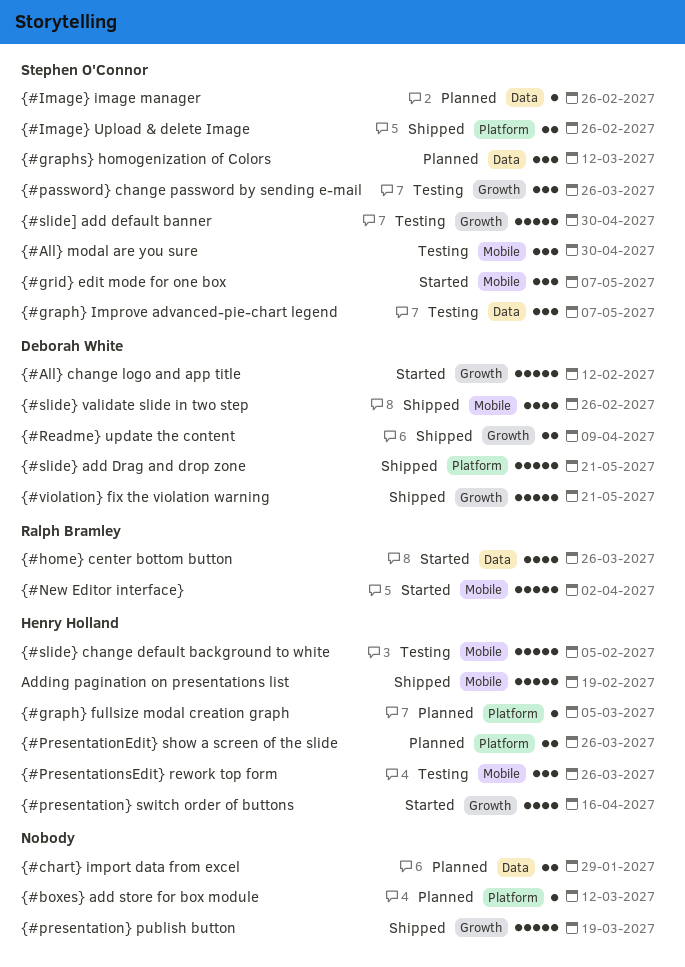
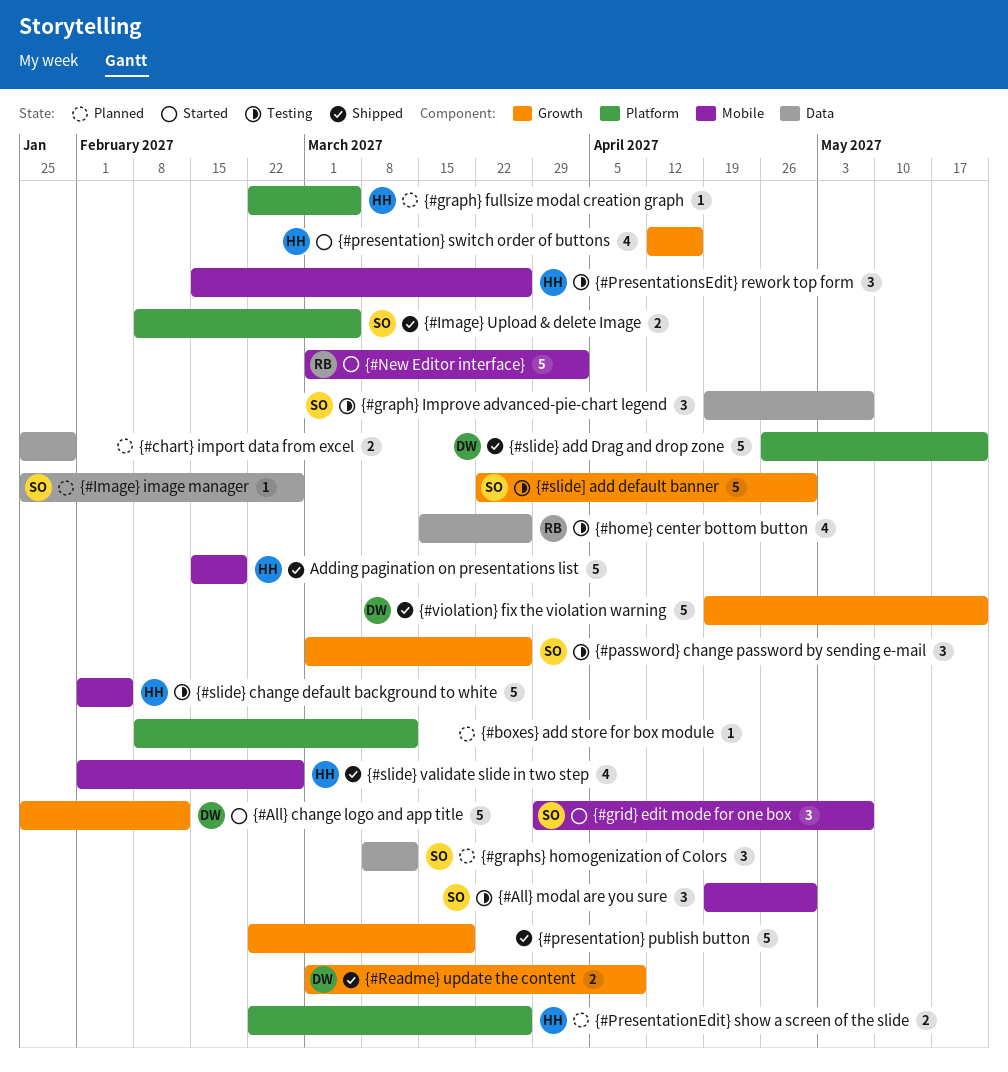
{#home} center bottom button, status: Started -> Testing
{#Image} Upload & delete Image, due: Feb 26 -> Mar 5
{#slide} validate slide in two step, owner: Deborah White -> Henry Holland

